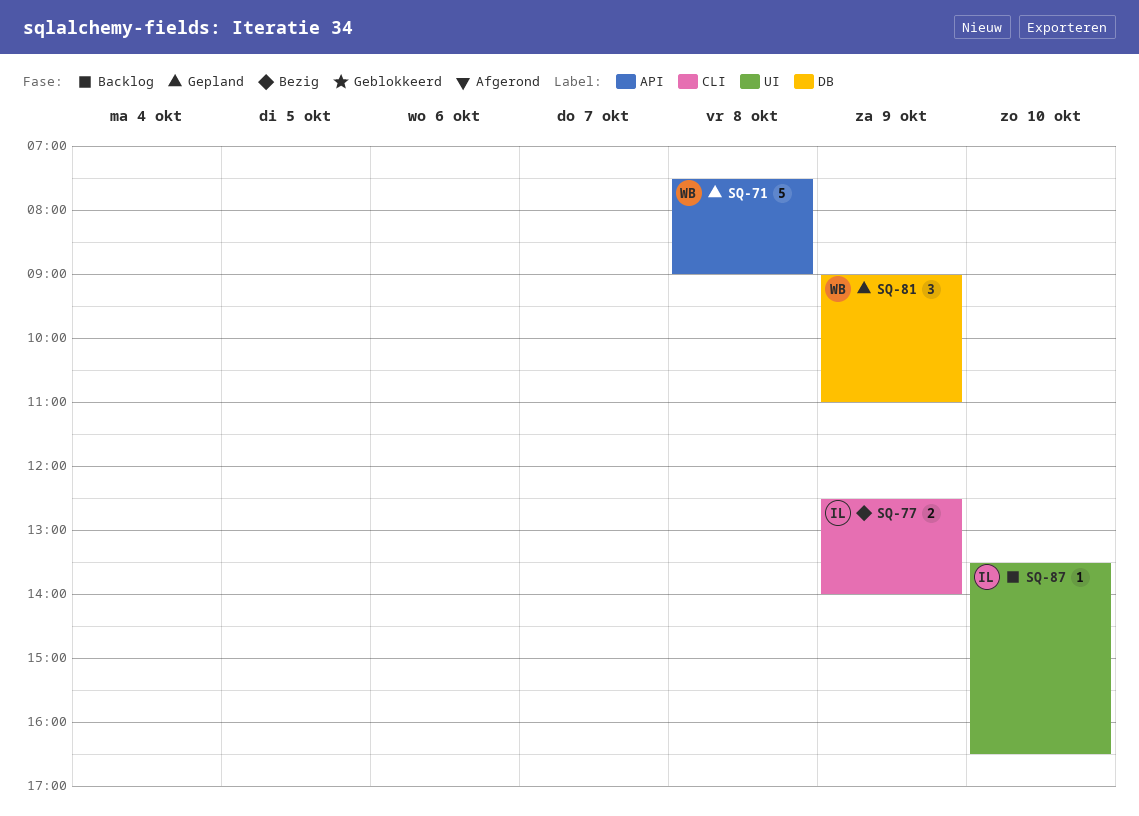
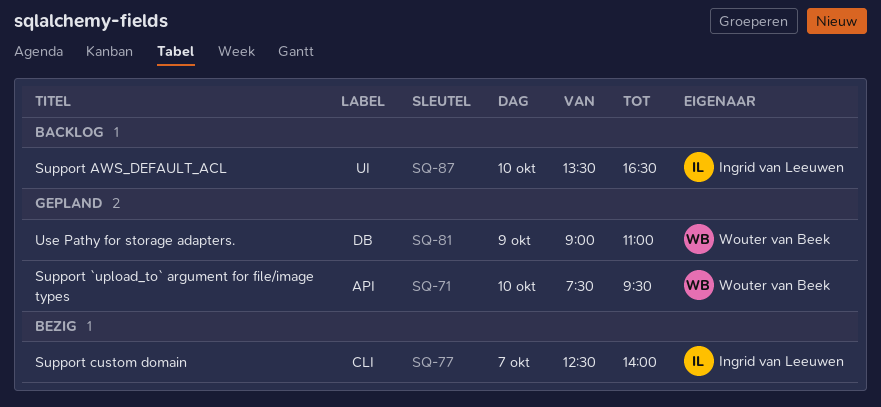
SQ-71, day: Oct 8 -> Oct 10
SQ-71, ends: 09:00 -> 09:30
SQ-77, day: Oct 9 -> Oct 7

